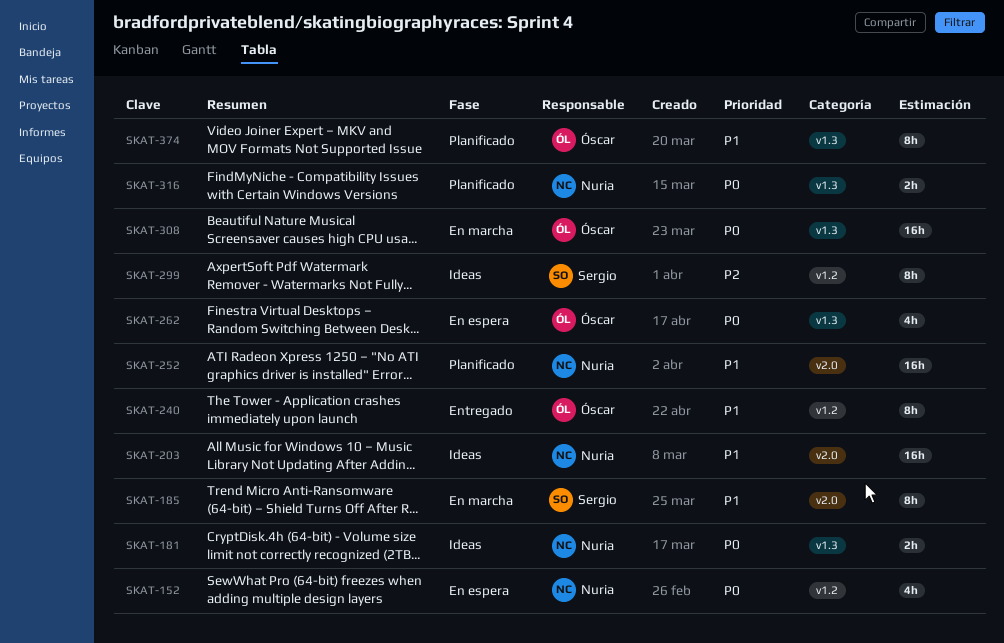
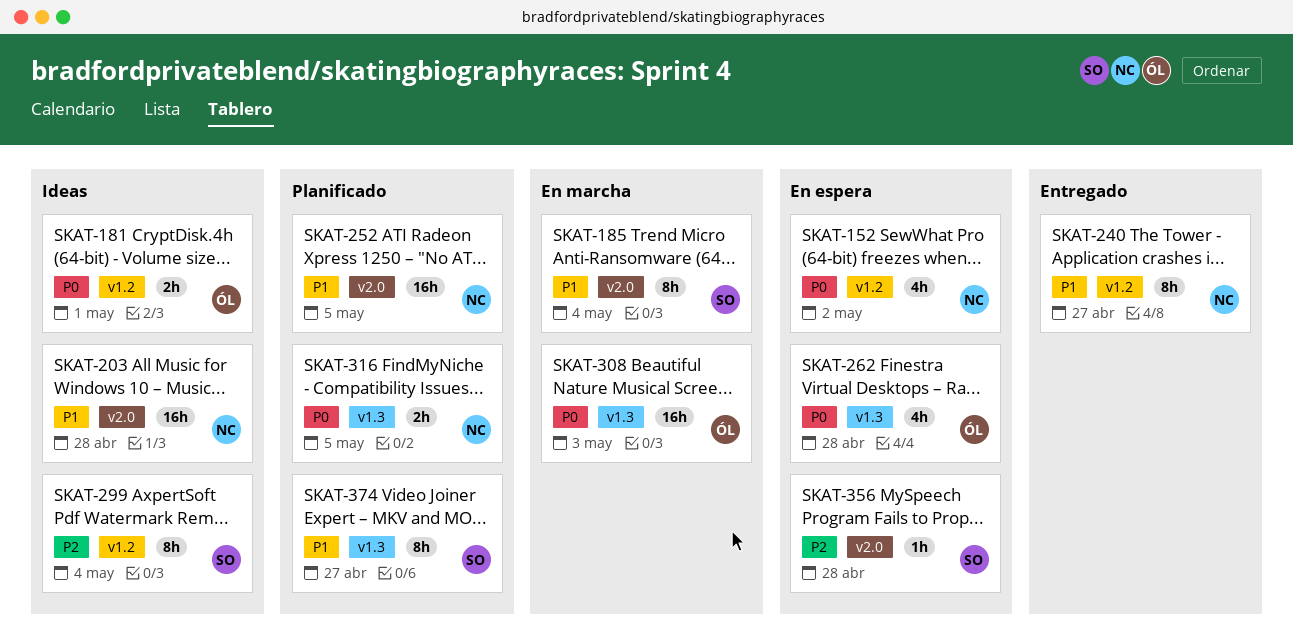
SKAT-181, owner: Nuria -> Óscar
SKAT-181, label: v1.3 -> v1.2
SKAT-240, owner: Óscar -> Nuria
SKAT-356: none -> present
SKAT-374, owner: Óscar -> Sergio

